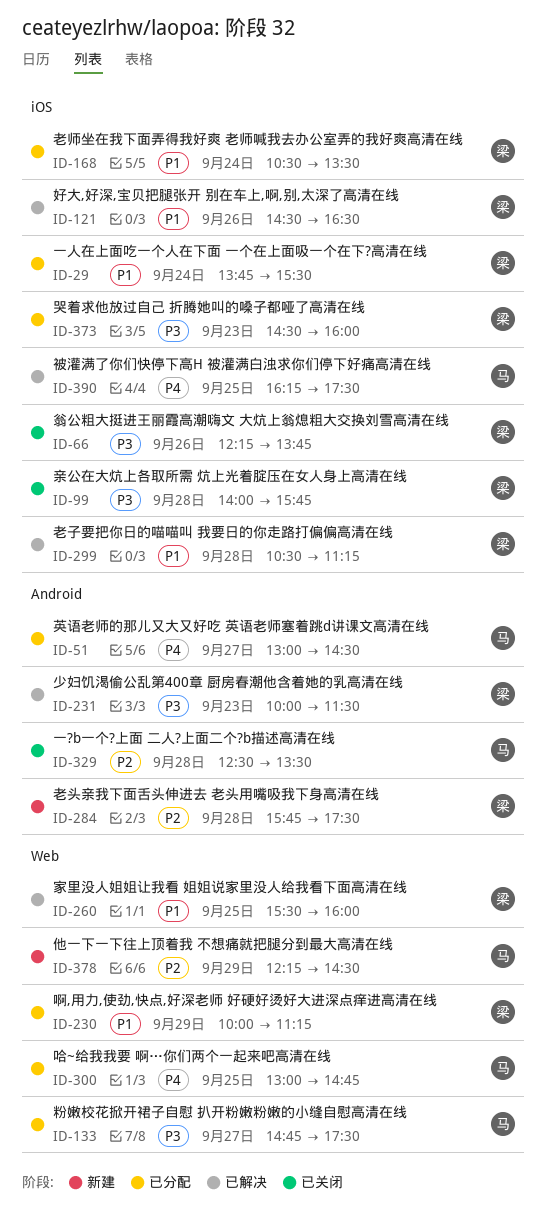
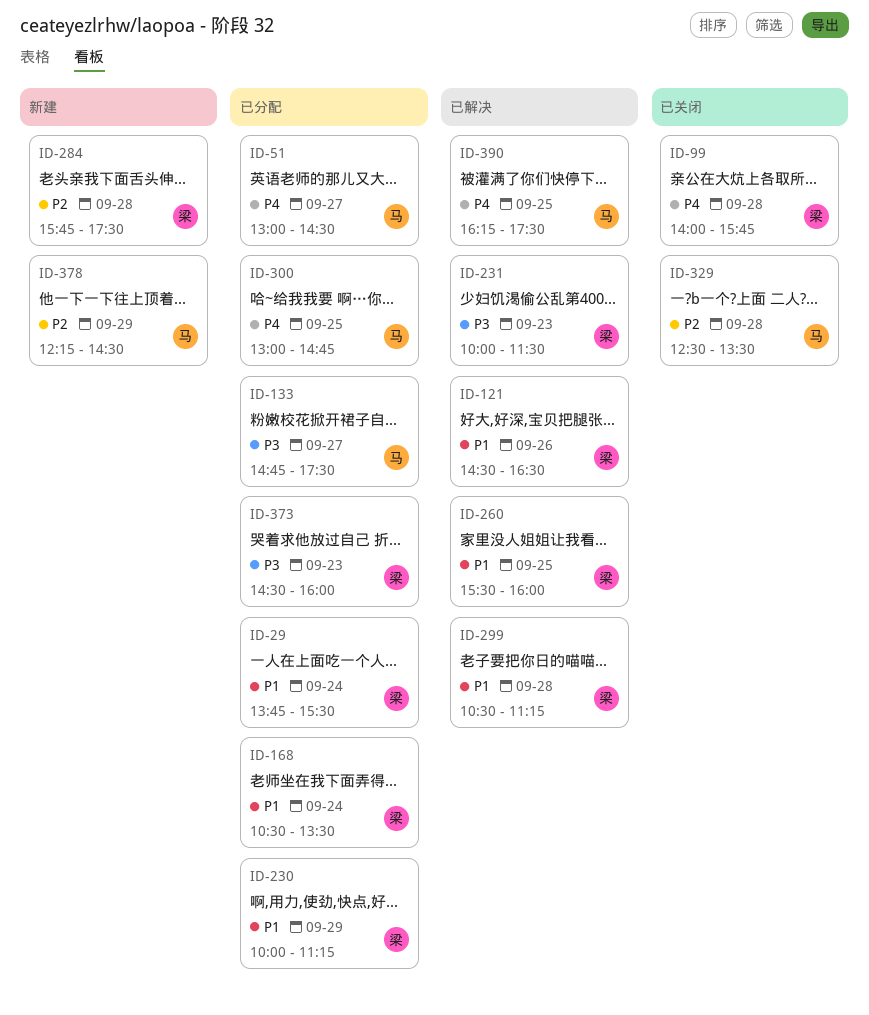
ID-66: present -> none
ID-99, priority: P3 -> P4

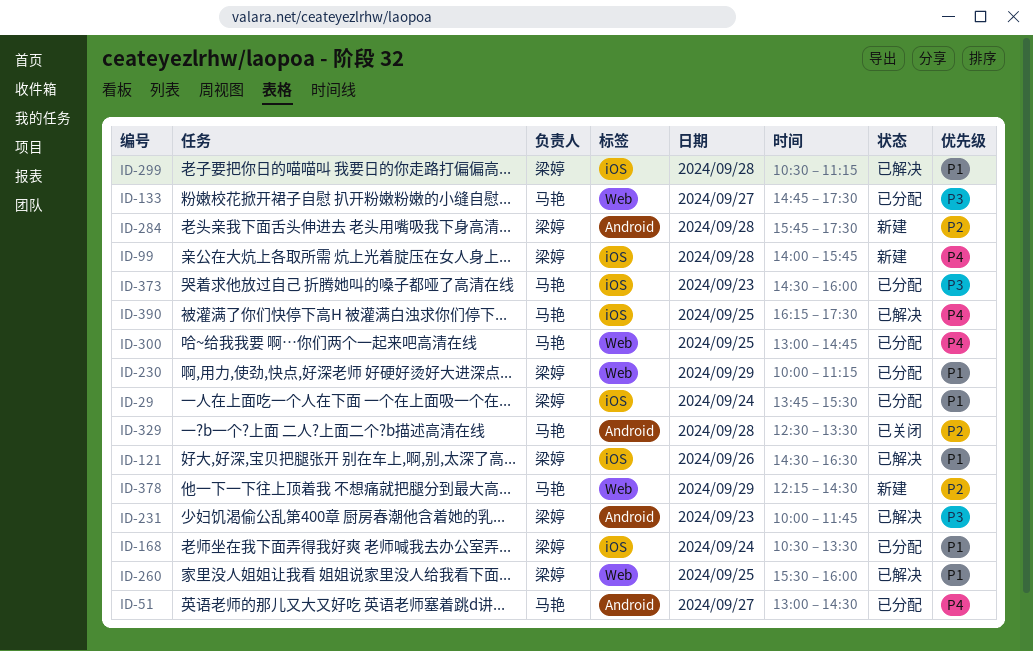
ID-99, status: 已关闭 -> 新建
ID-231, ends: 11:30 -> 11:45
ID-373, owner: 梁婷 -> 马艳

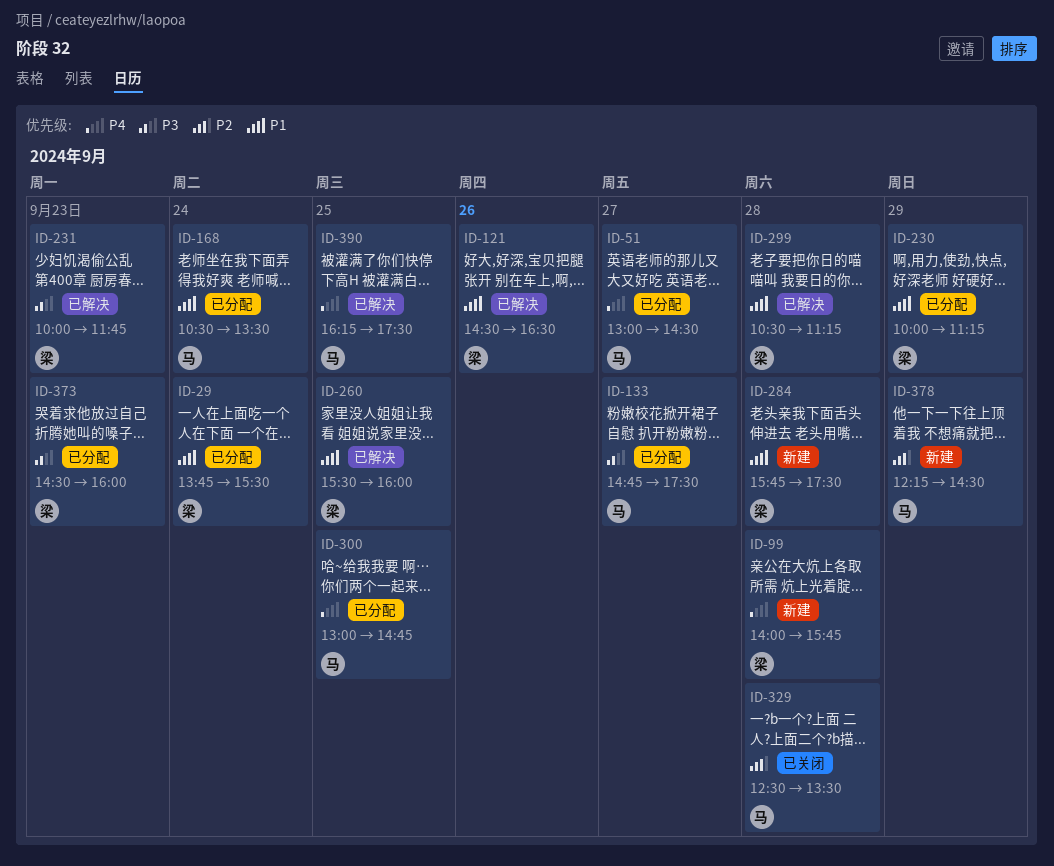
ID-168, owner: 梁婷 -> 马艳
ID-284, priority: P2 -> P1
ID-373, owner: 马艳 -> 梁婷

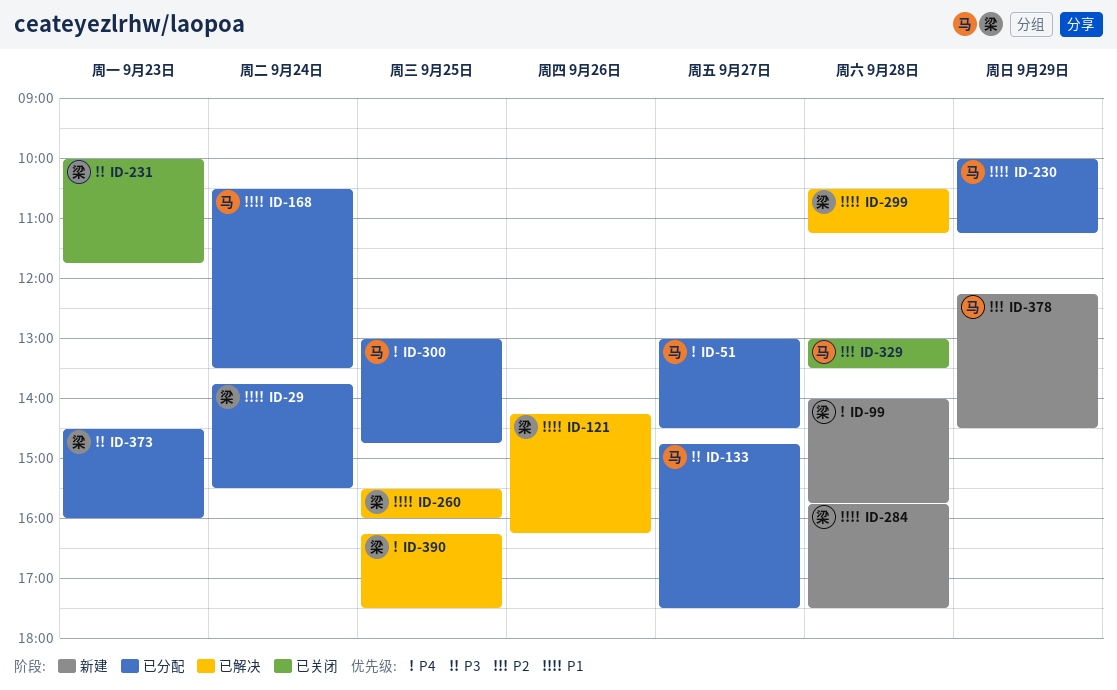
ID-121, begins: 14:30 -> 14:15
ID-121, ends: 16:30 -> 16:15
ID-230, owner: 梁 -> 马
ID-231, status: 已解决 -> 已关闭
ID-329, begins: 12:30 -> 13:00
ID-390, owner: 马 -> 梁

